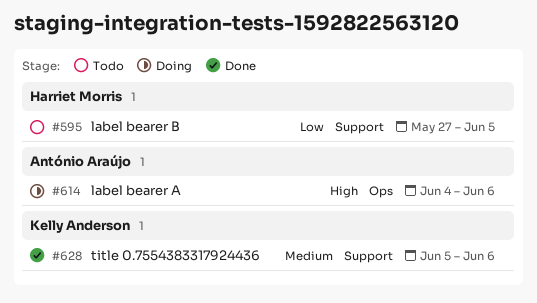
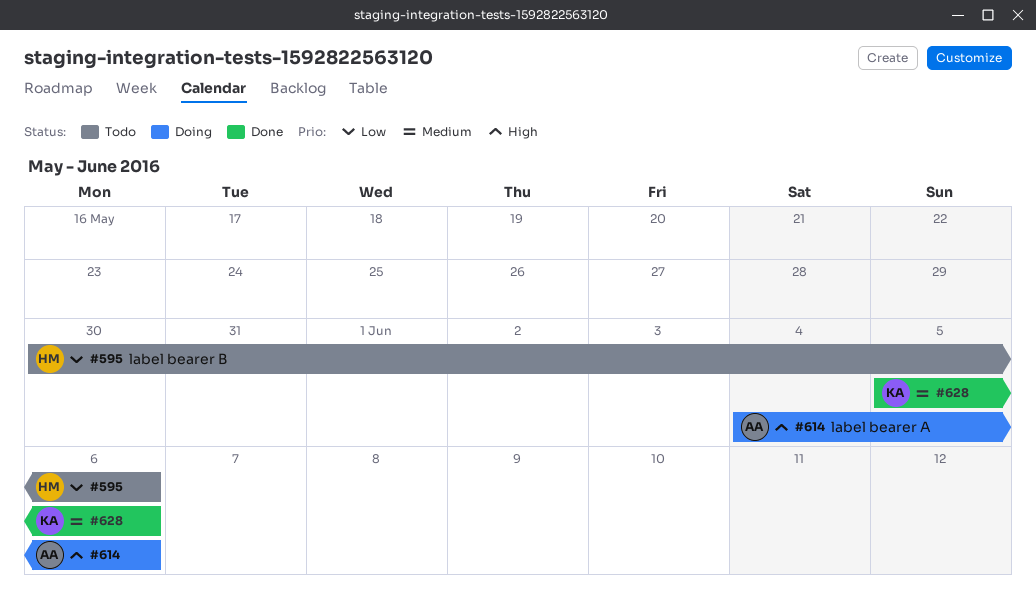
#595, start: May 27 -> May 30
#595, due: Jun 5 -> Jun 6

